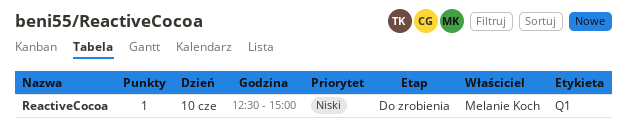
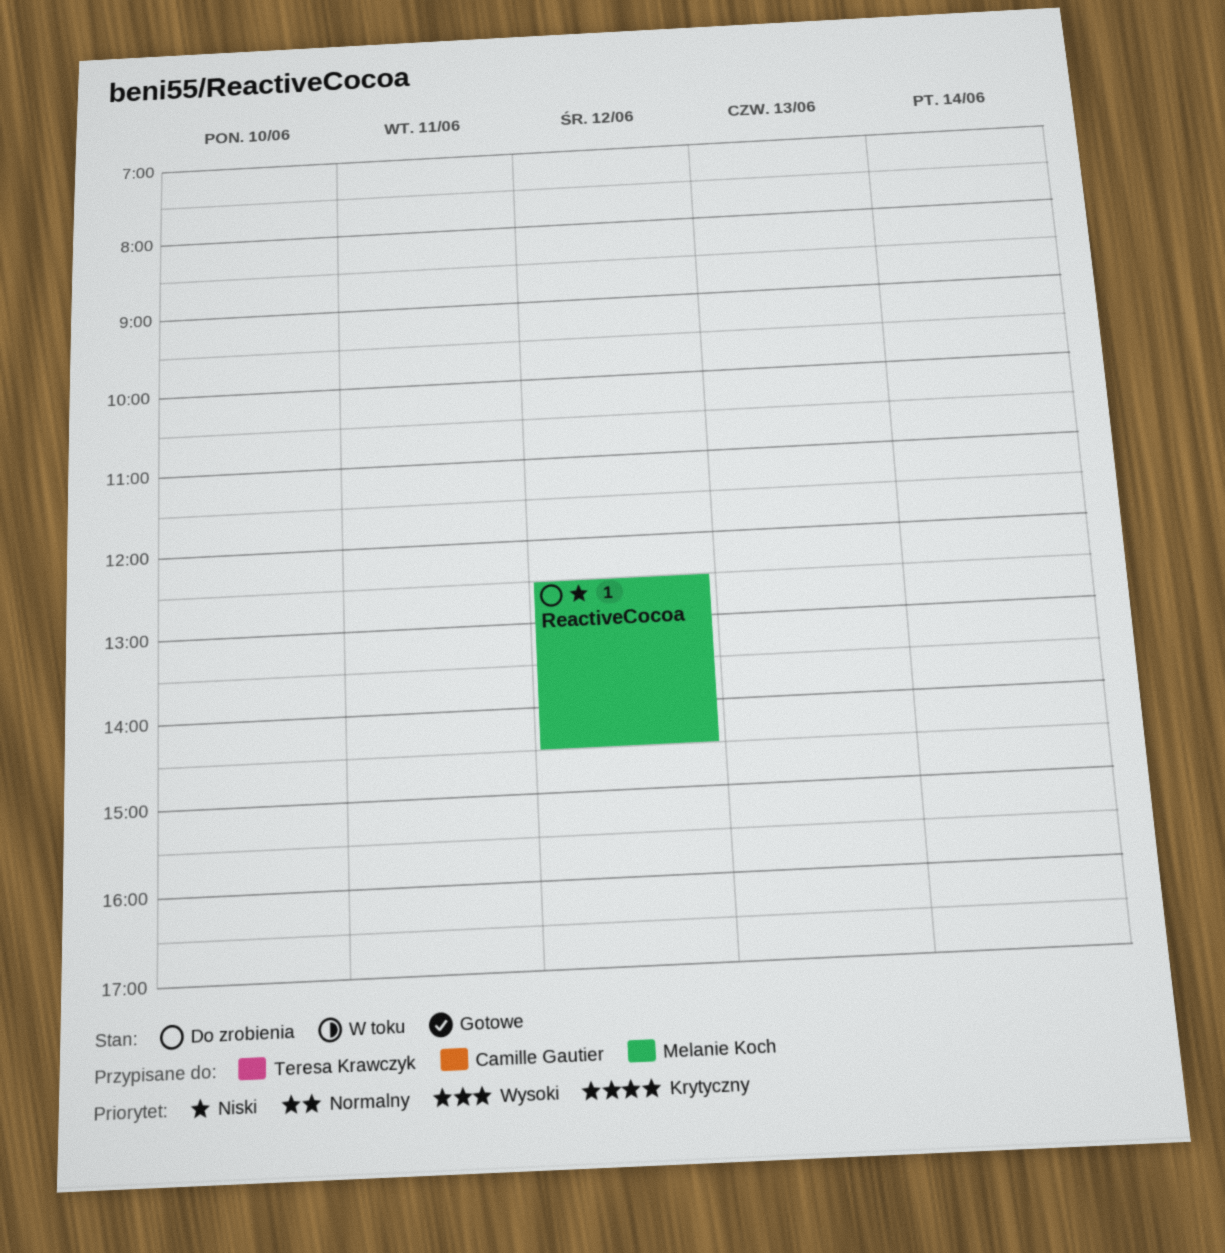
ReactiveCocoa, day: Jun 10 -> Jun 12
ReactiveCocoa, ends: 15:00 -> 14:30

